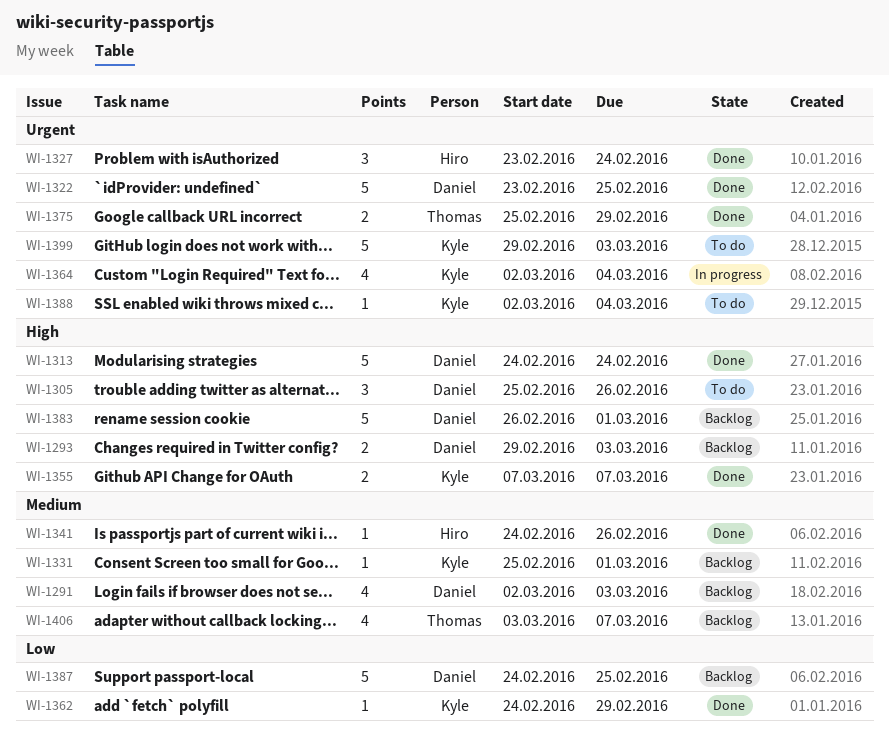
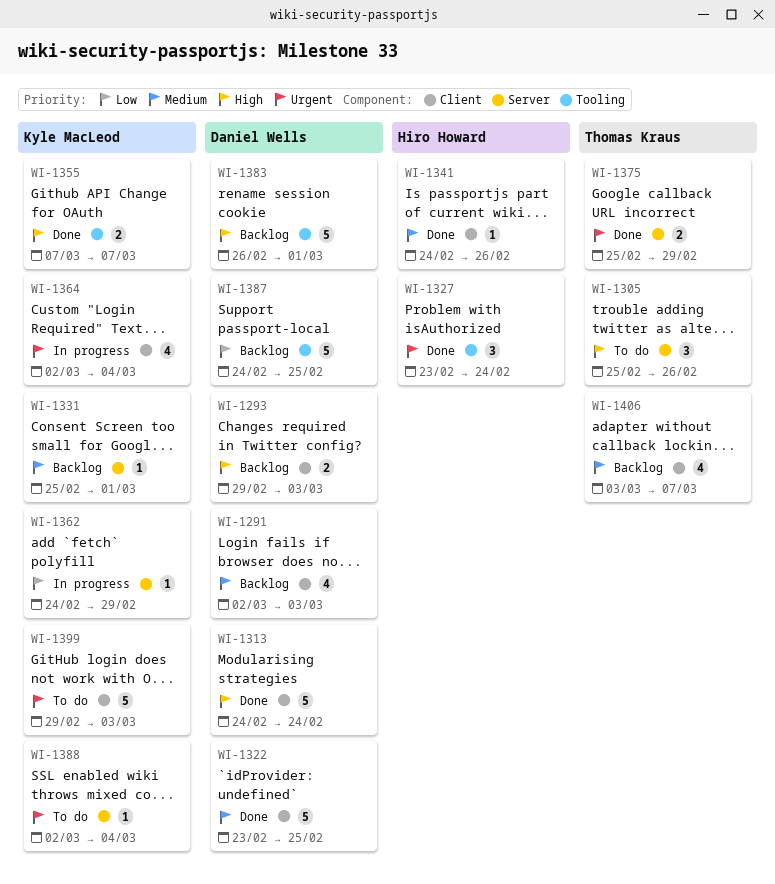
WI-1305, owner: Daniel Wells -> Thomas Kraus
WI-1322, priority: Urgent -> Medium
WI-1362, status: Done -> In progress

